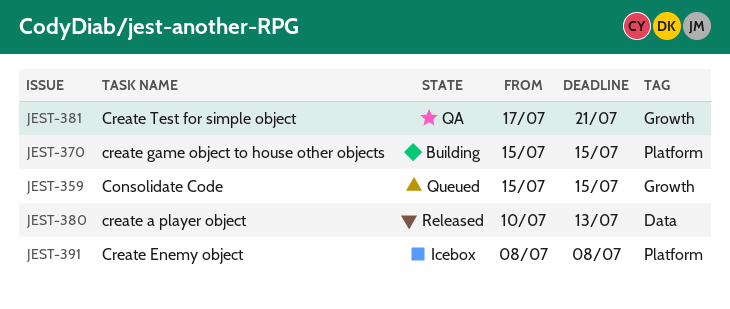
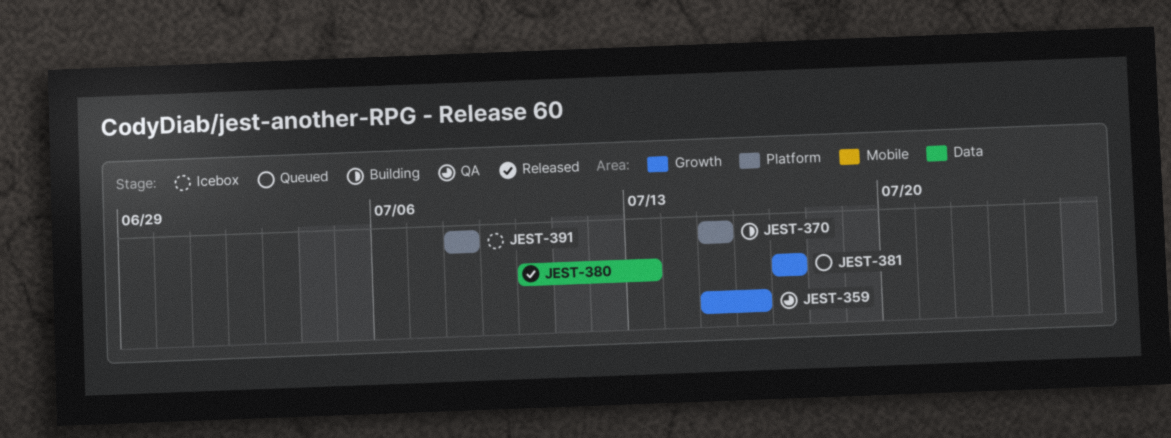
JEST-359, status: Queued -> QA
JEST-359, due: Jul 15 -> Jul 16
JEST-381, status: QA -> Queued
JEST-381, due: Jul 21 -> Jul 17

